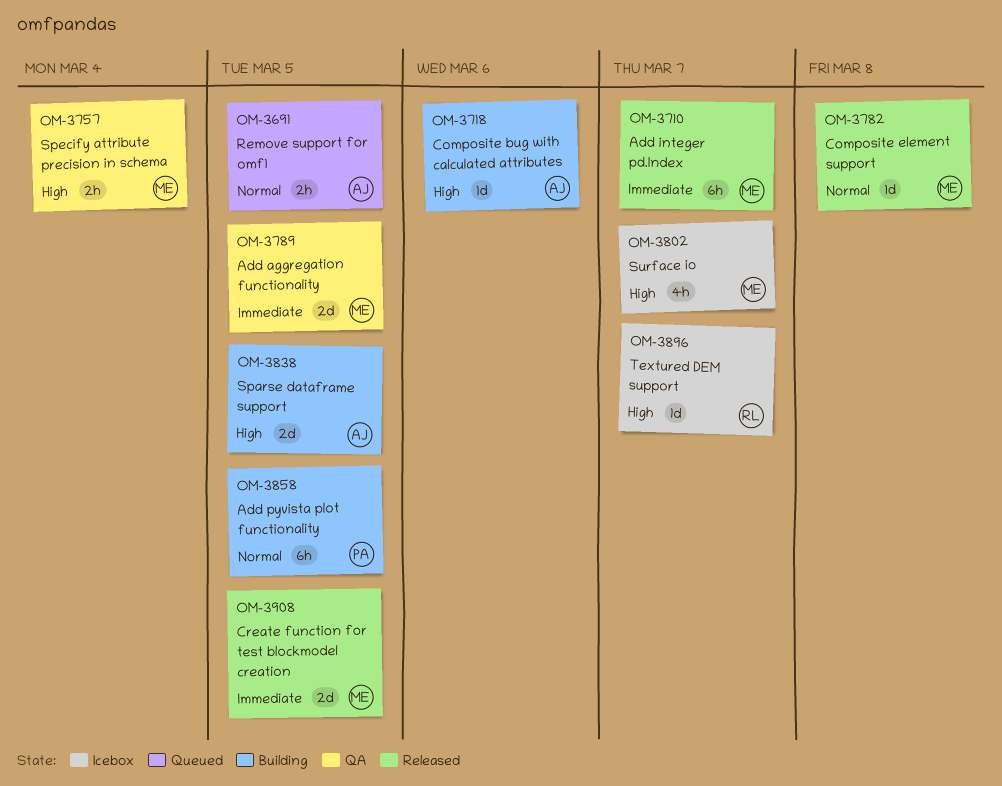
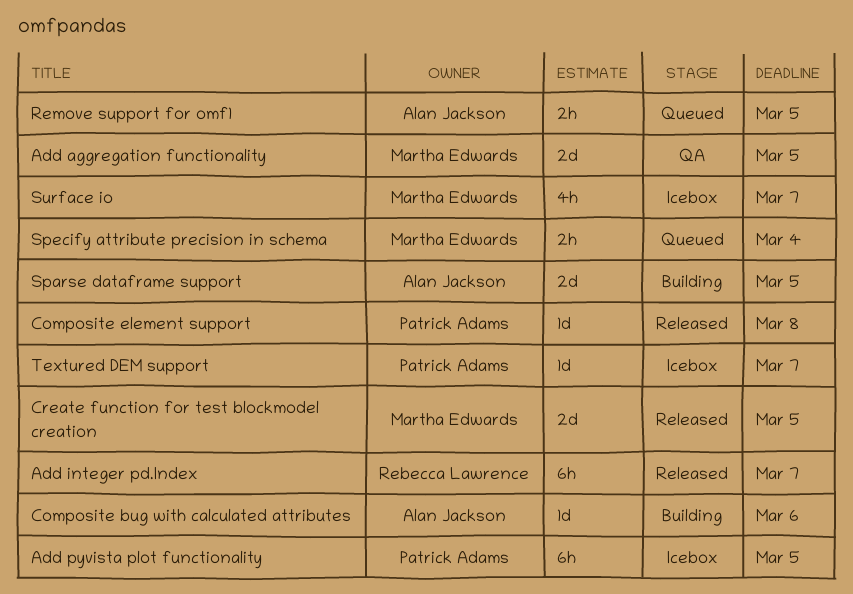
Add integer pd.Index, owner: Martha Edwards -> Rebecca Lawrence
Add pyvista plot functionality, status: Building -> Icebox
Composite element support, owner: Martha Edwards -> Patrick Adams
Specify attribute precision in schema, status: QA -> Queued
Textured DEM support, owner: Rebecca Lawrence -> Patrick Adams

